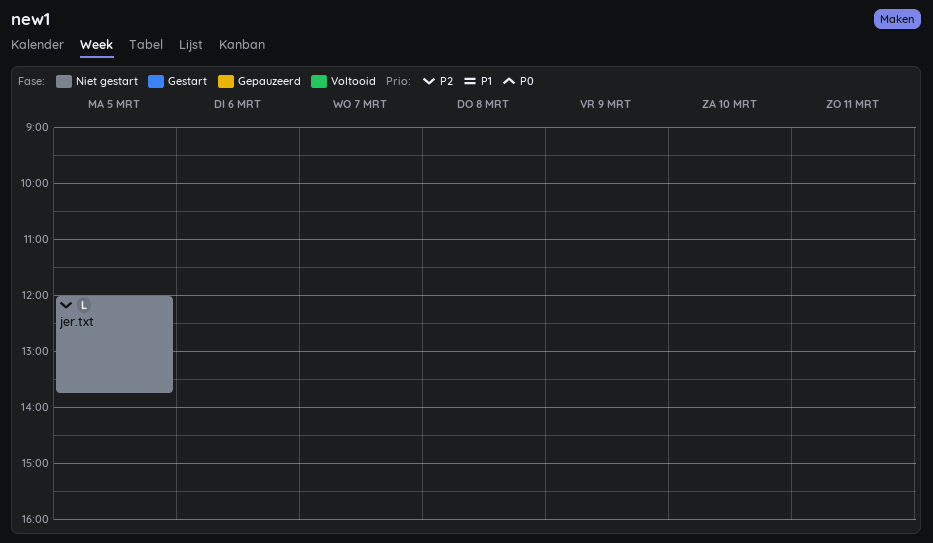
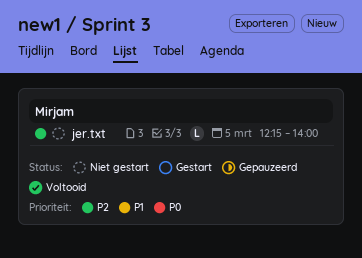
jer.txt, begins: 12:00 -> 12:15
jer.txt, ends: 13:45 -> 14:00

